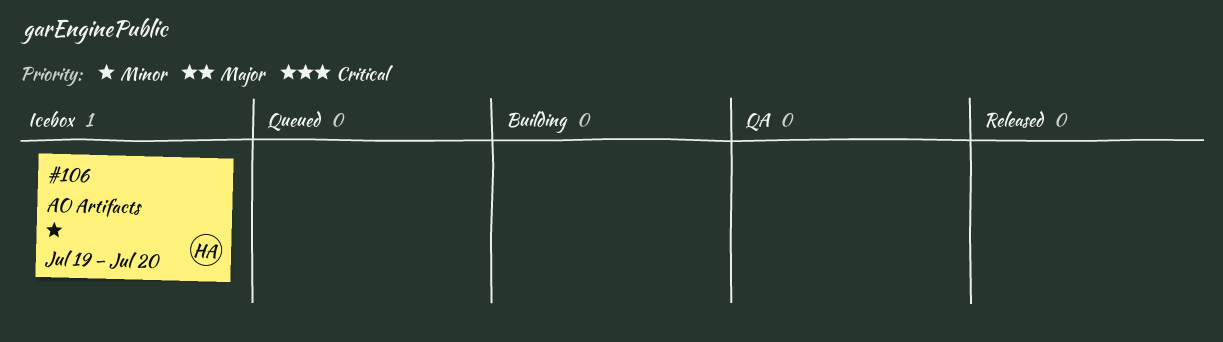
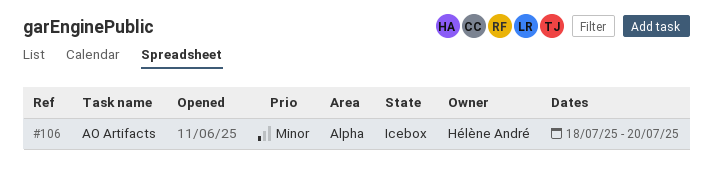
#106, start: Jul 19 -> Jul 18

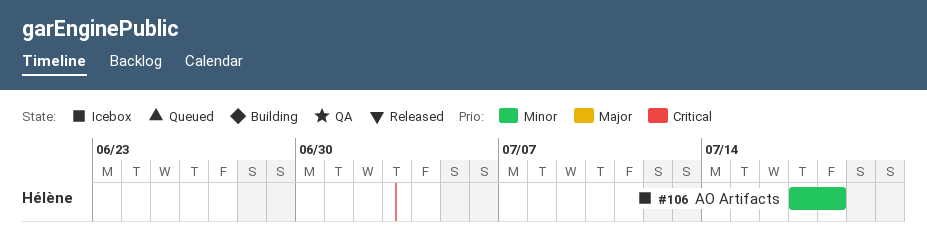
#106, start: Jul 18 -> Jul 17
#106, due: Jul 20 -> Jul 18

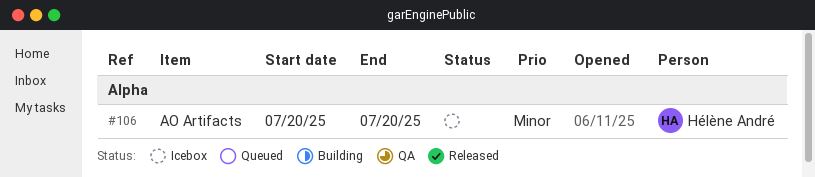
#106, start: Jul 17 -> Jul 20
#106, due: Jul 18 -> Jul 20

